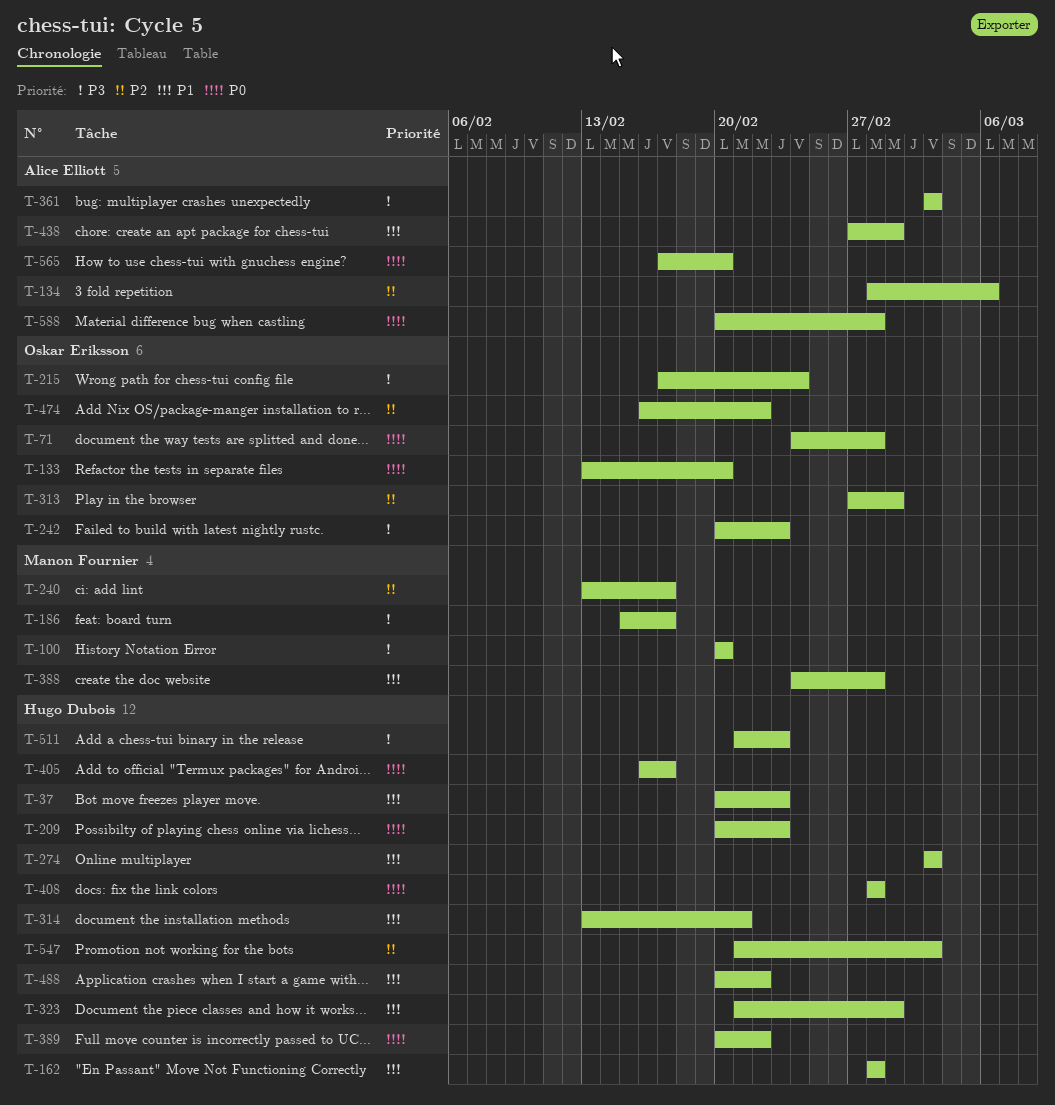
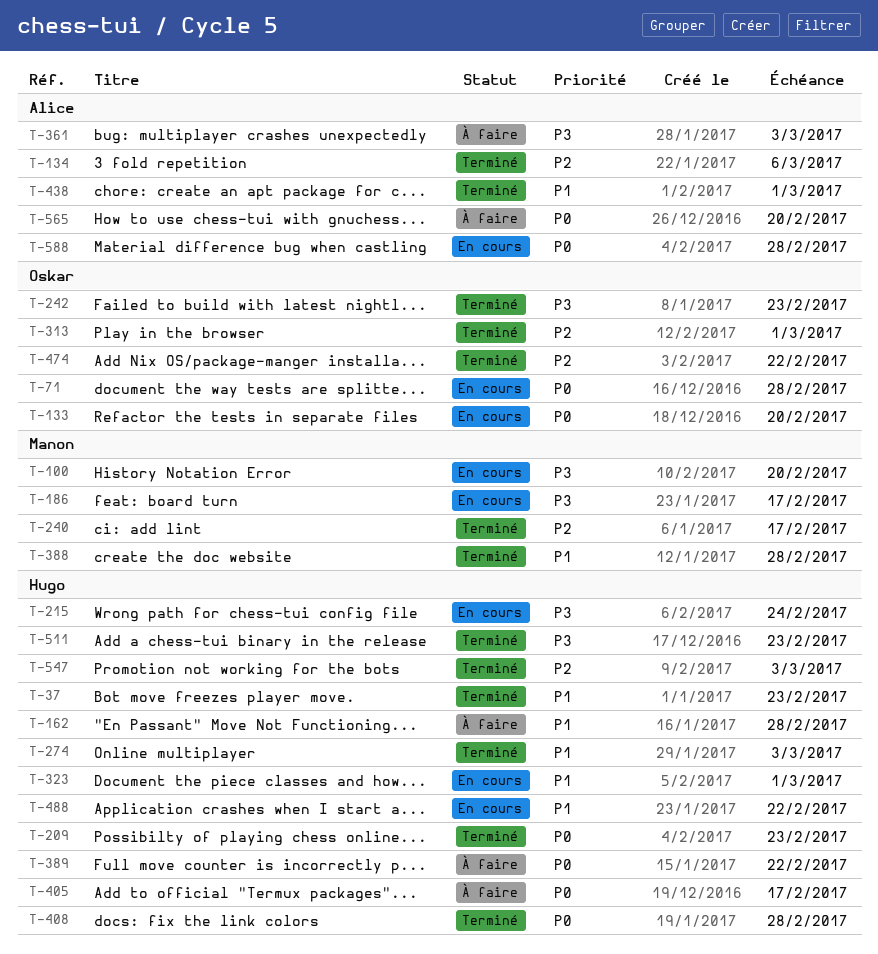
T-215, owner: Oskar Eriksson -> Hugo Dubois
T-314: present -> none

